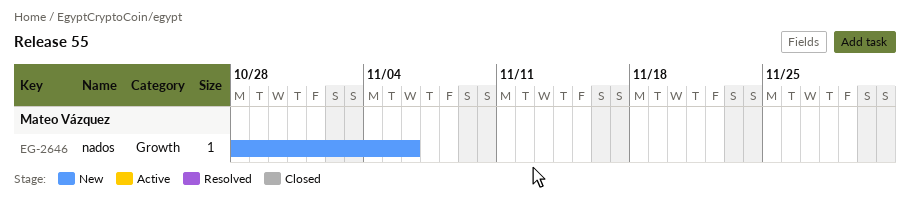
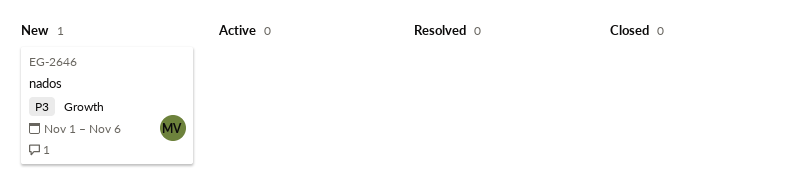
EG-2646, start: Oct 28 -> Nov 1

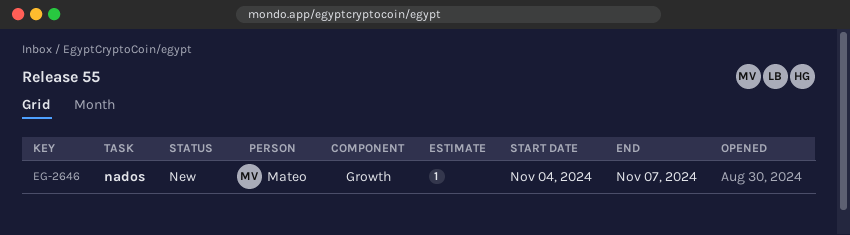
EG-2646, start: Nov 1 -> Nov 4
EG-2646, due: Nov 6 -> Nov 7

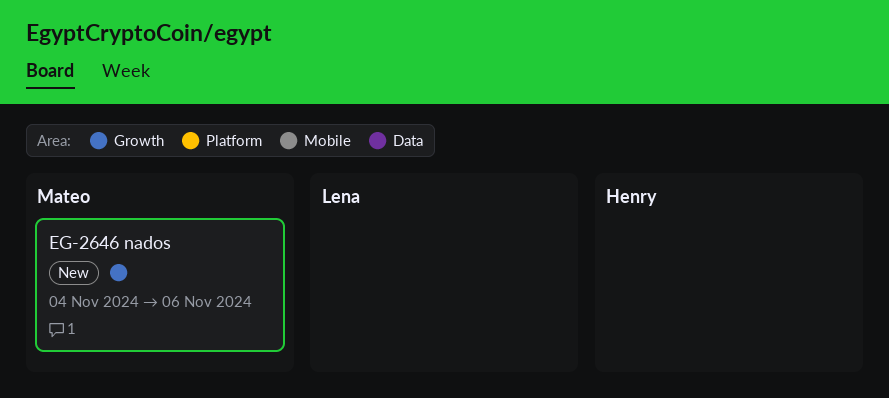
EG-2646, due: Nov 7 -> Nov 6

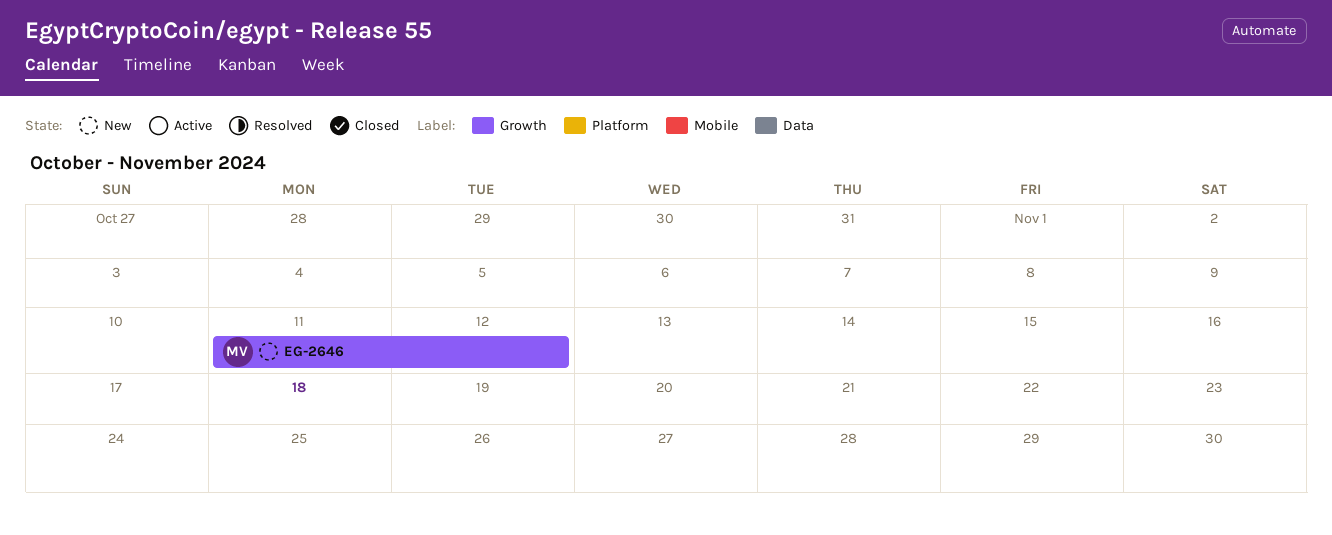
EG-2646, start: Nov 4 -> Nov 11
EG-2646, due: Nov 6 -> Nov 12

